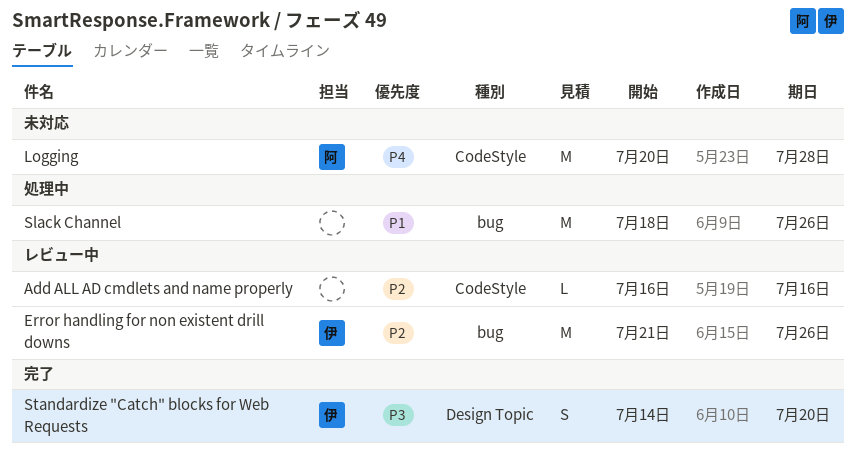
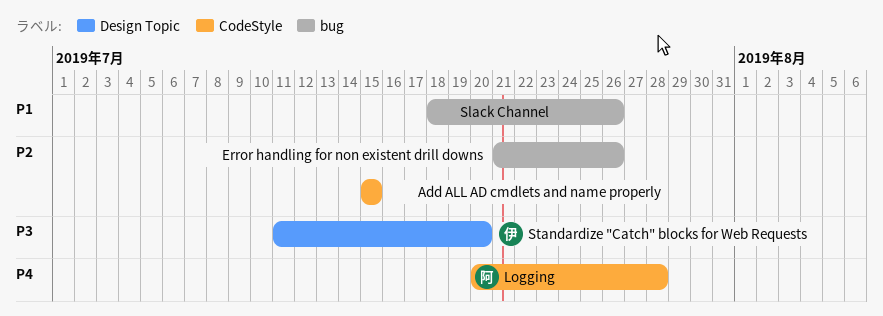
Add ALL AD cmdlets and name properly, start: Jul 16 -> Jul 15
Add ALL AD cmdlets and name properly, due: Jul 16 -> Jul 15
Error handling for non existent drill downs, owner: 伊 -> none
Standardize "Catch" blocks for Web Requests, start: Jul 14 -> Jul 11

